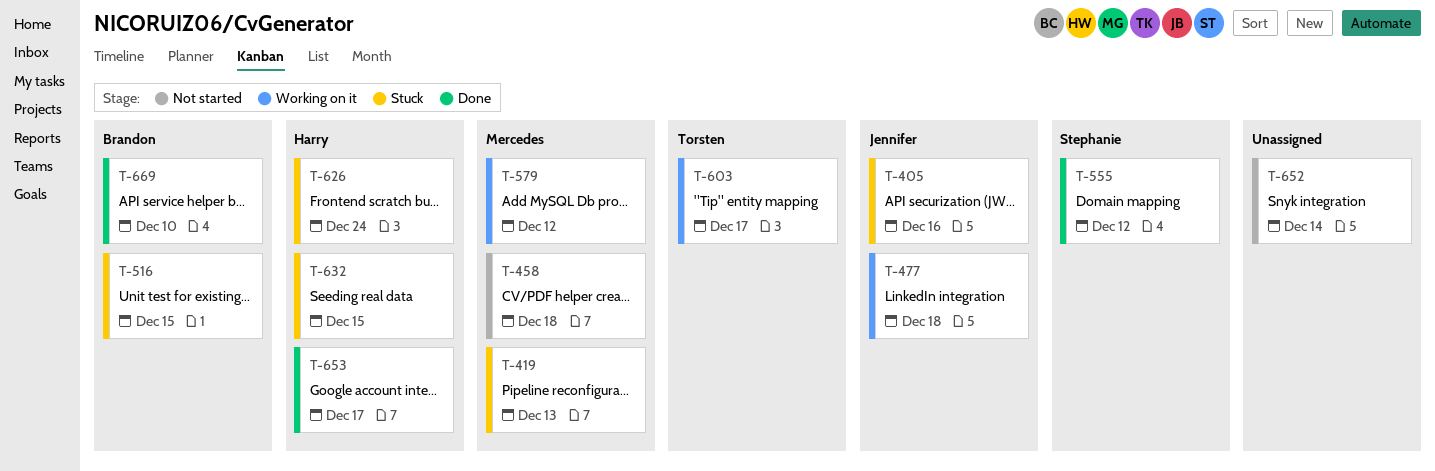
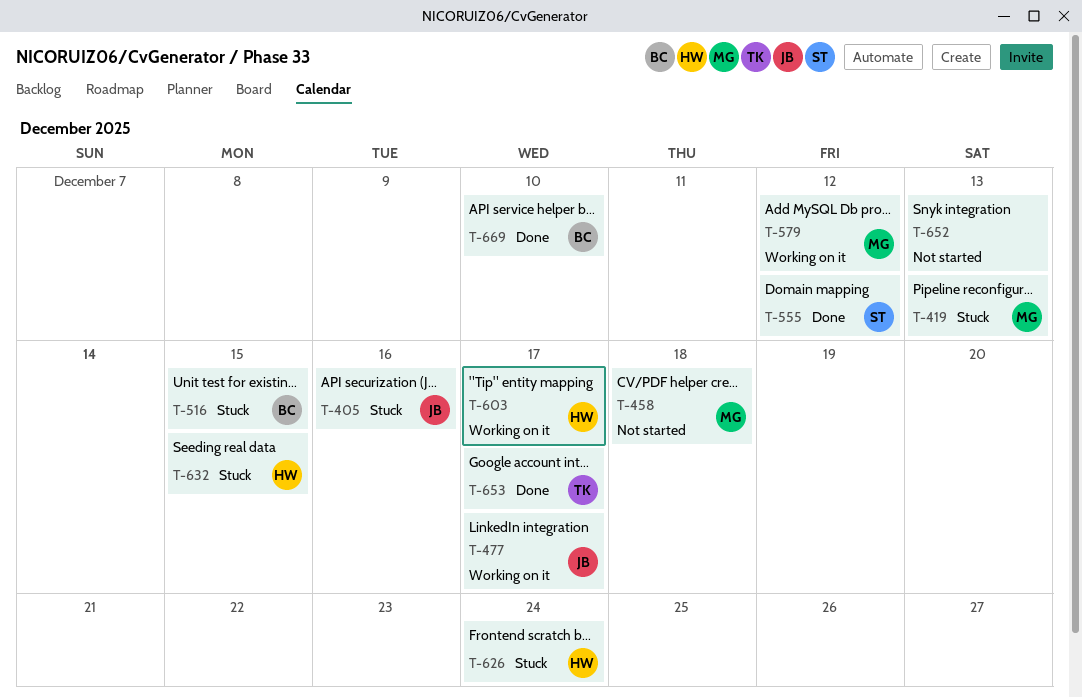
T-477, due: Dec 18 -> Dec 17
T-603, owner: Torsten -> Harry
T-652, due: Dec 14 -> Dec 13
T-653, owner: Harry -> Torsten

